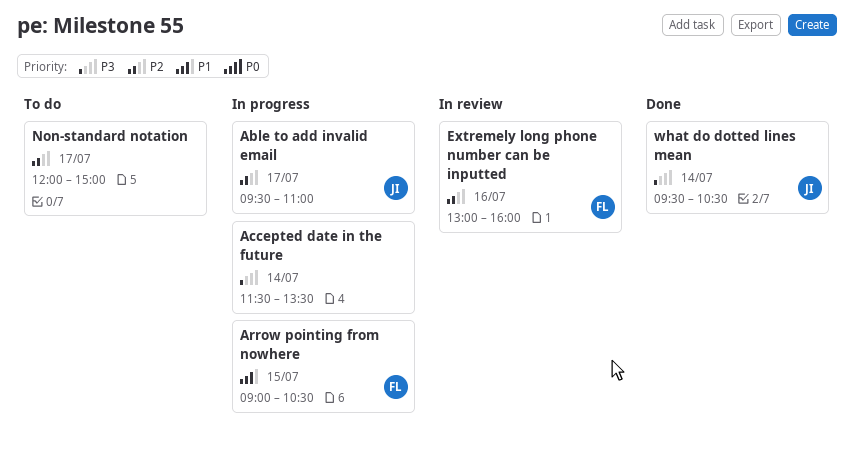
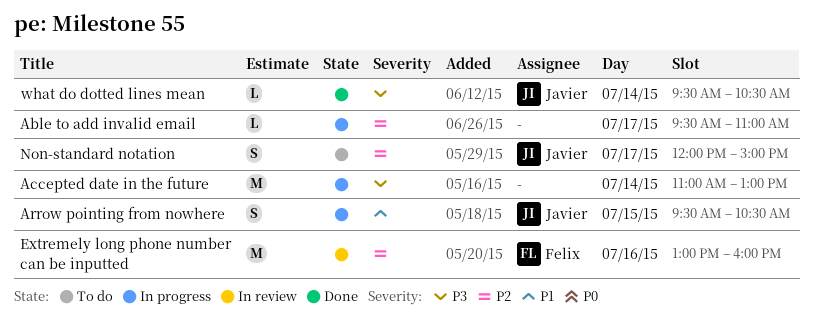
Able to add invalid email, owner: Javier -> none
Accepted date in the future, begins: 11:30 -> 11:00
Accepted date in the future, ends: 13:30 -> 13:00
Arrow pointing from nowhere, owner: Felix -> Javier
Arrow pointing from nowhere, begins: 09:00 -> 09:30
Non-standard notation, owner: none -> Javier

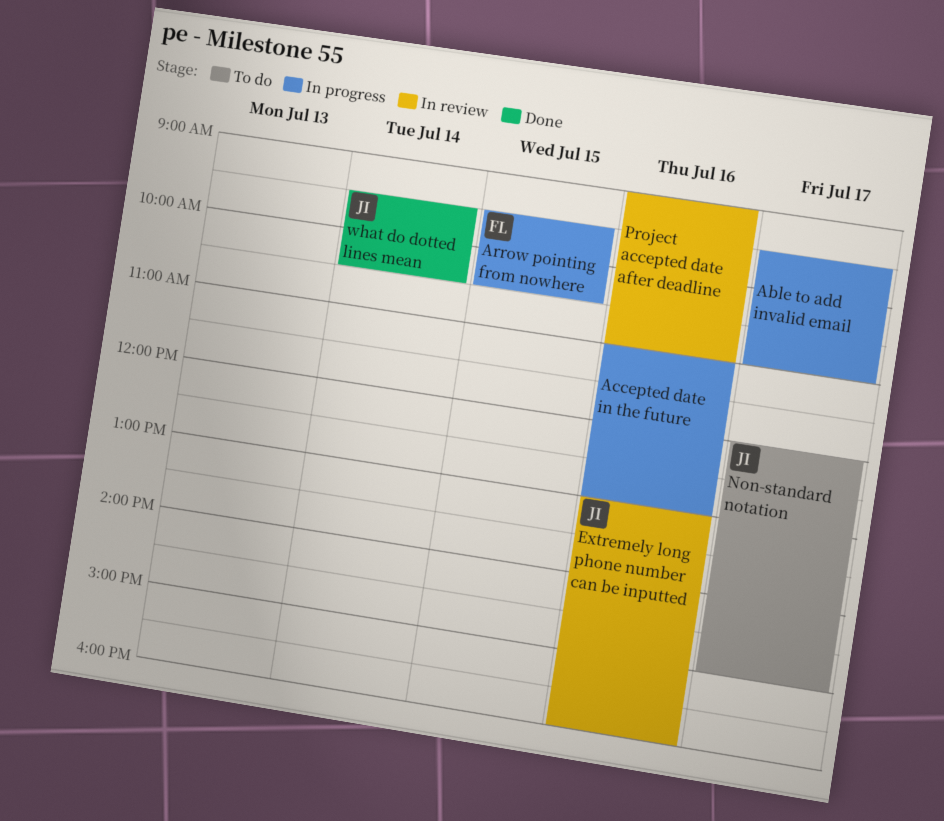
Accepted date in the future, day: Jul 14 -> Jul 16
Arrow pointing from nowhere, owner: Javier -> Felix
Extremely long phone number can be inputted, owner: Felix -> Javier
Project accepted date after deadline: none -> present

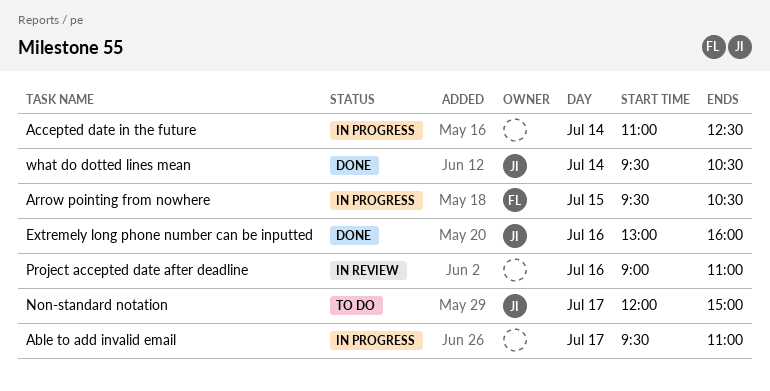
Accepted date in the future, day: Jul 16 -> Jul 14
Accepted date in the future, ends: 13:00 -> 12:30
Extremely long phone number can be inputted, status: In review -> Done

